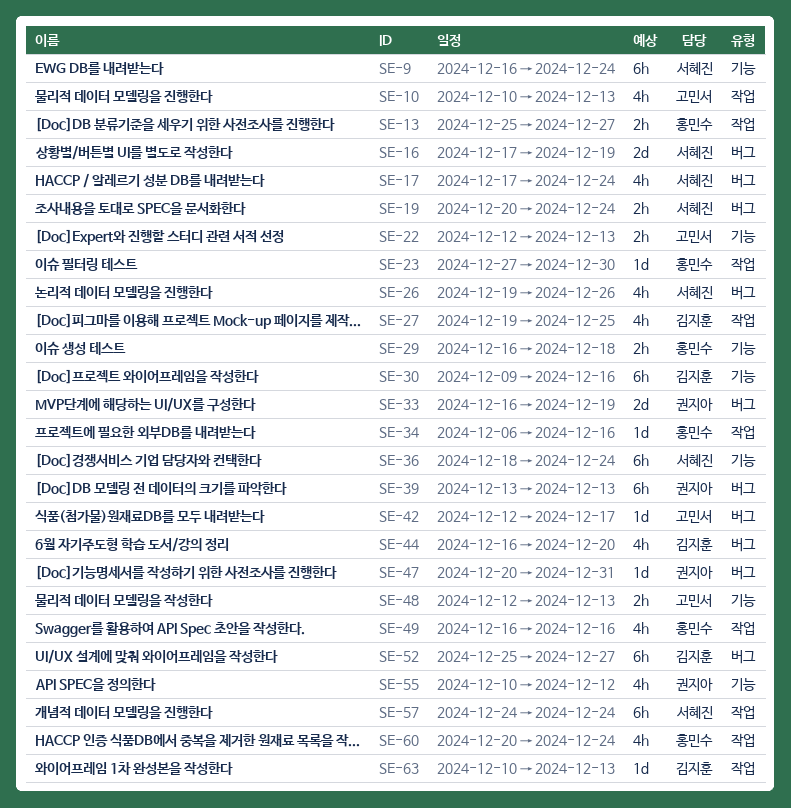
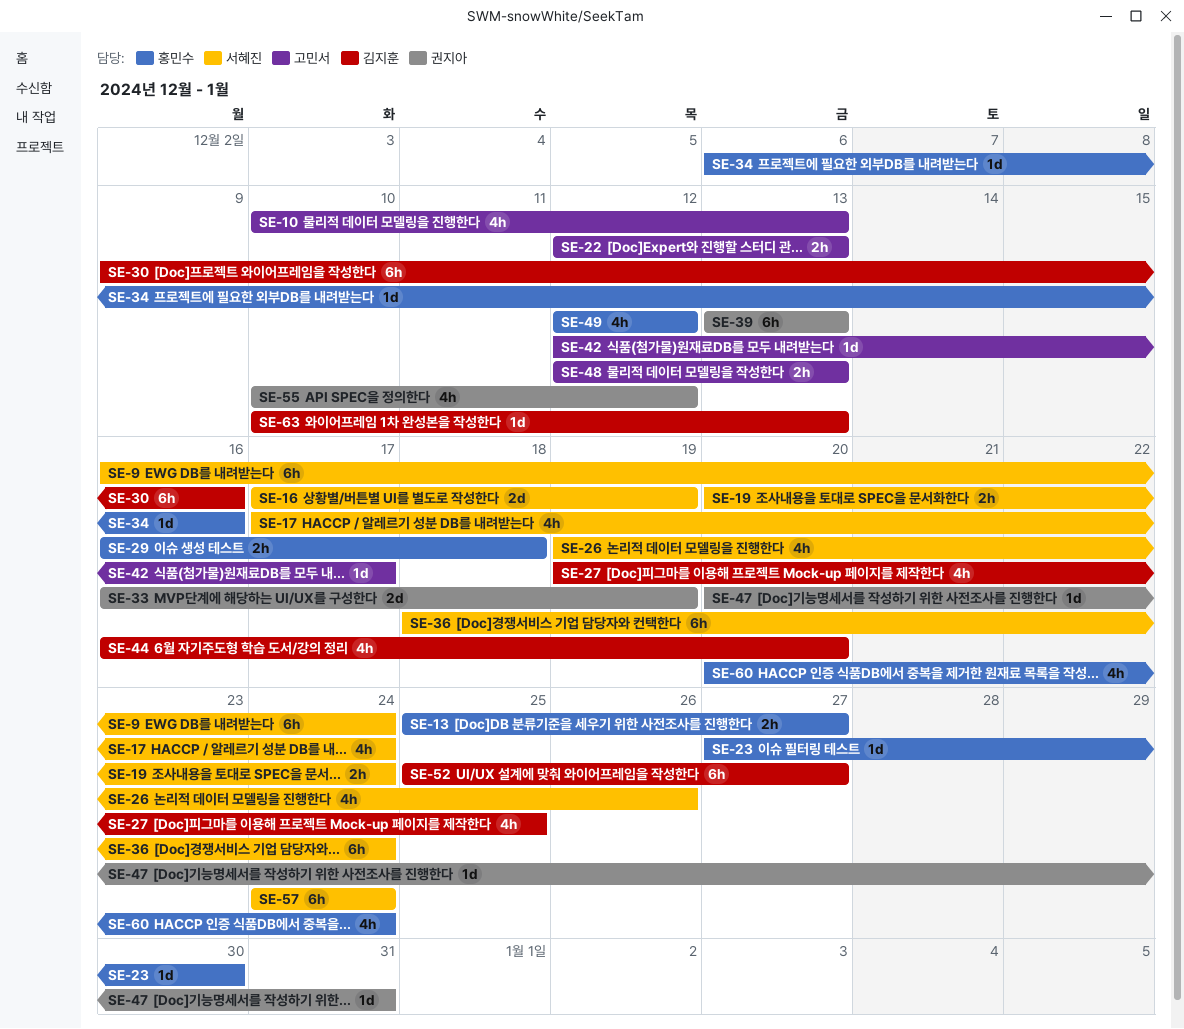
SE-49, start: Dec 16 -> Dec 12
SE-49, due: Dec 16 -> Dec 12

